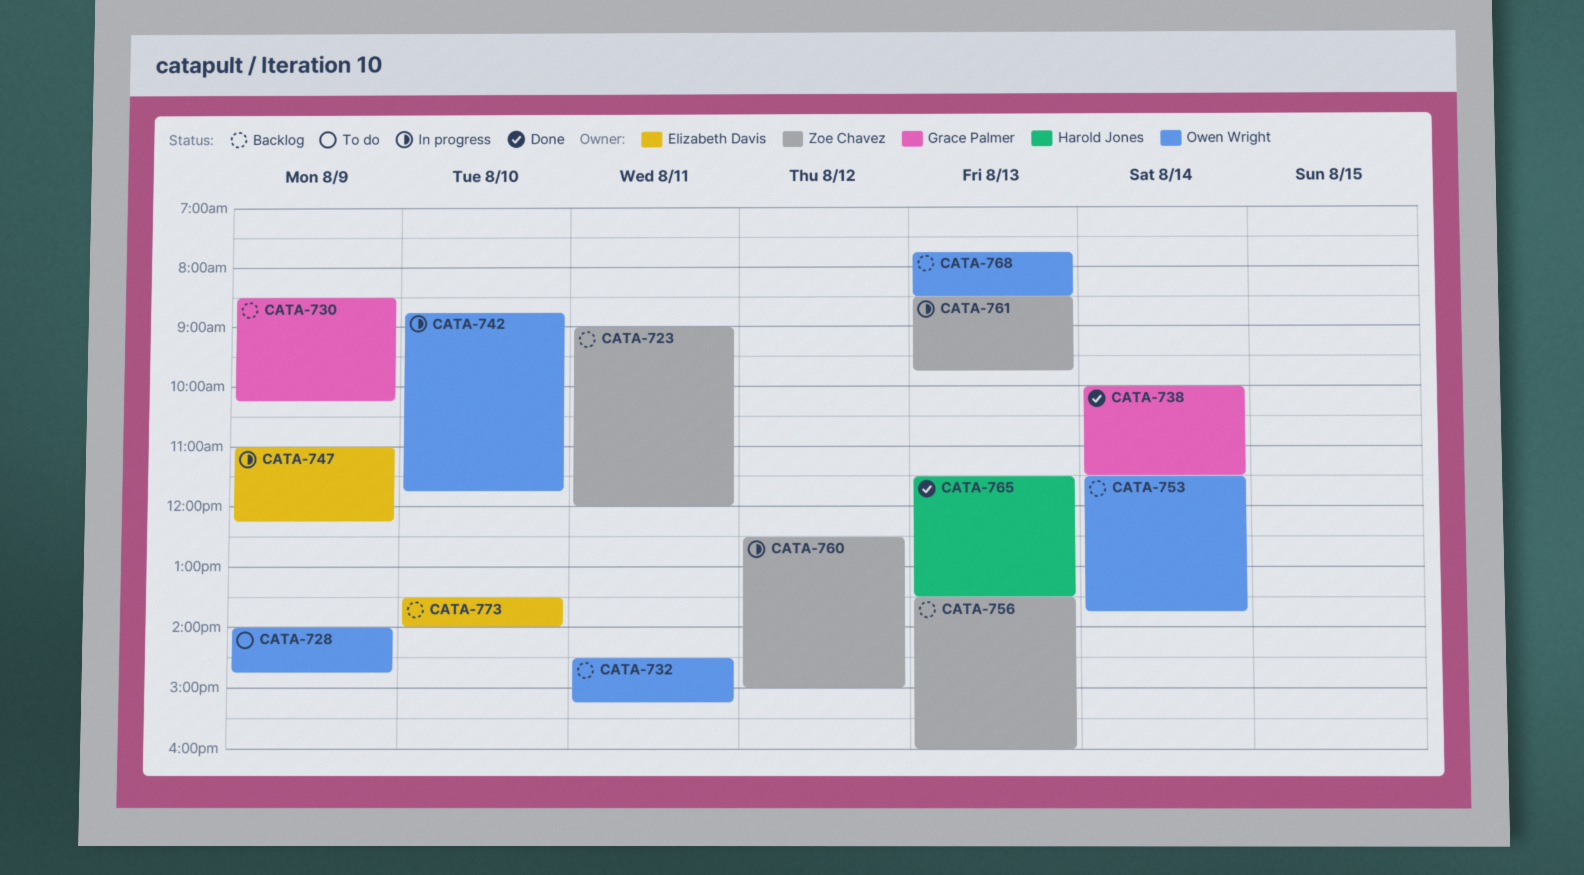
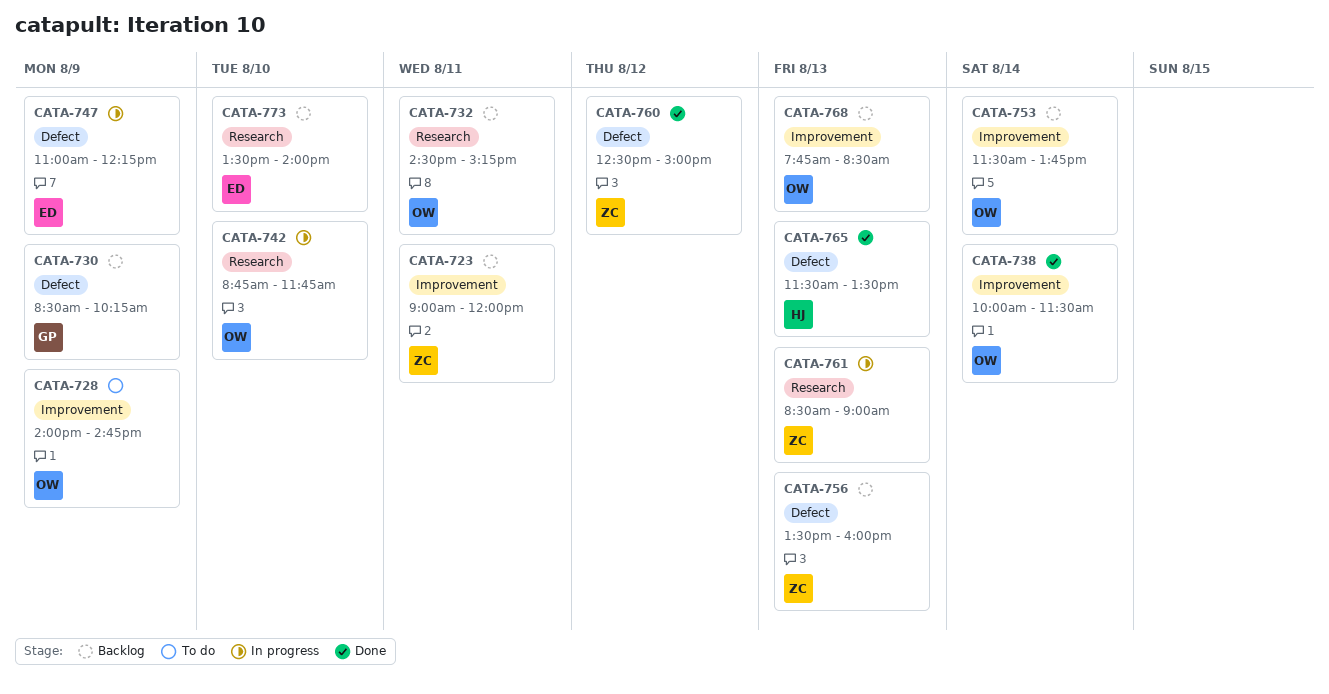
CATA-738, owner: Grace Palmer -> Owen Wright
CATA-760, status: In progress -> Done
CATA-761, ends: 09:45 -> 09:00

